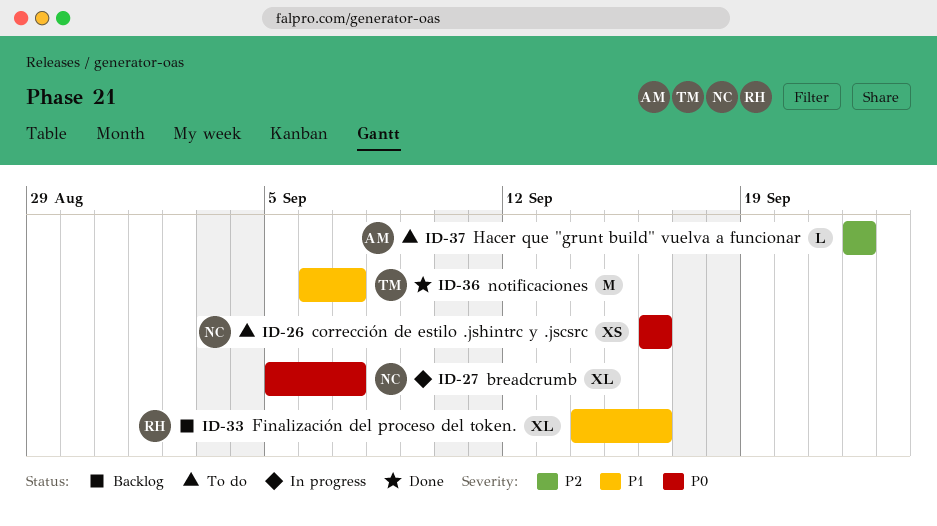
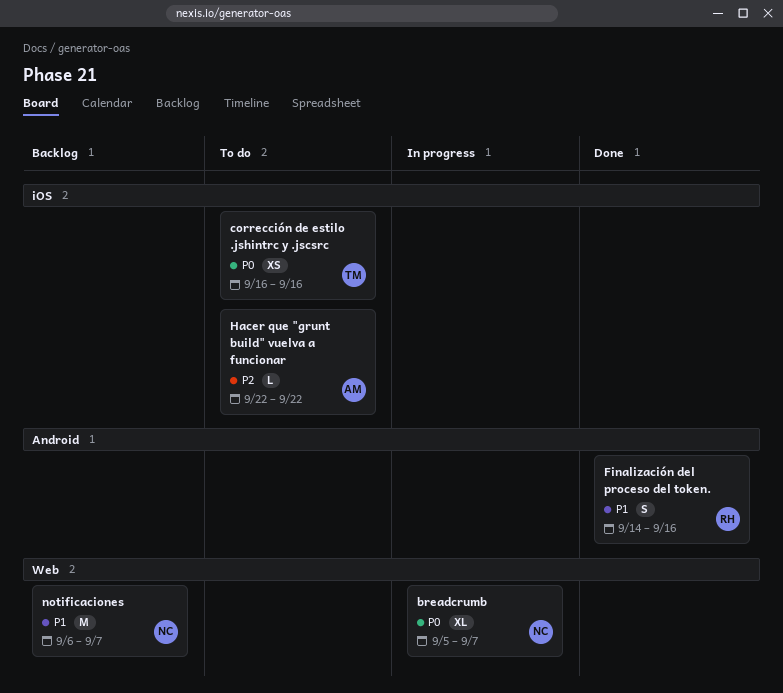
corrección de estilo .jshintrc y .jscsrc, owner: NC -> TM
Finalización del proceso del token., status: Backlog -> Done
Finalización del proceso del token., estimate: XL -> S
notificaciones, status: Done -> Backlog
notificaciones, owner: TM -> NC

